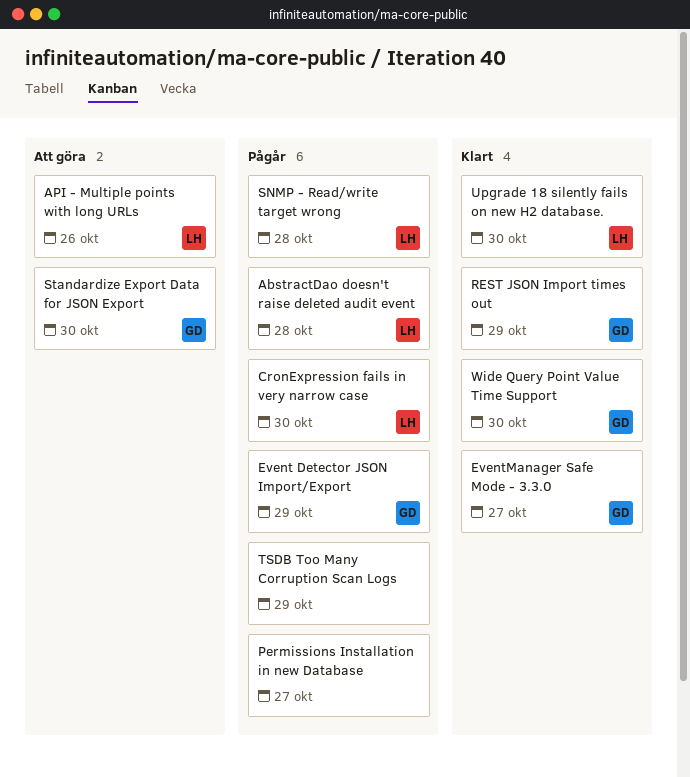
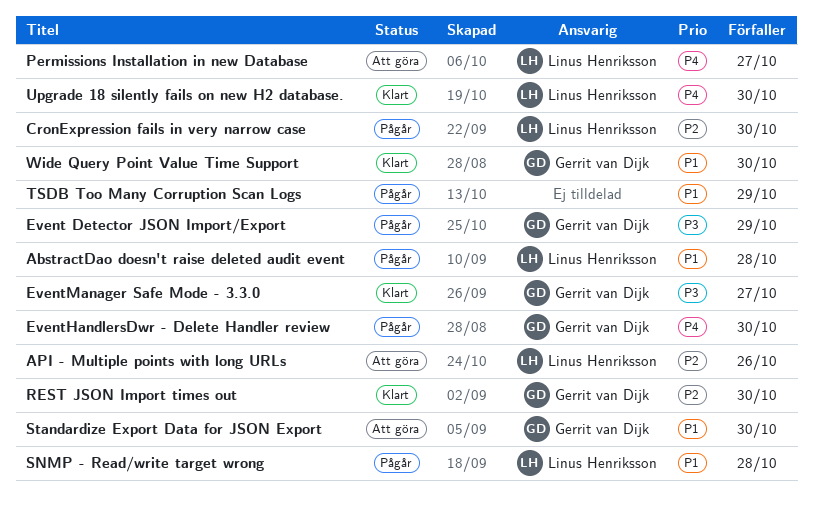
EventHandlersDwr - Delete Handler review: none -> present
Permissions Installation in new Database, status: Pågår -> Att göra
Permissions Installation in new Database, owner: none -> Linus Henriksson
REST JSON Import times out, due: Oct 29 -> Oct 30

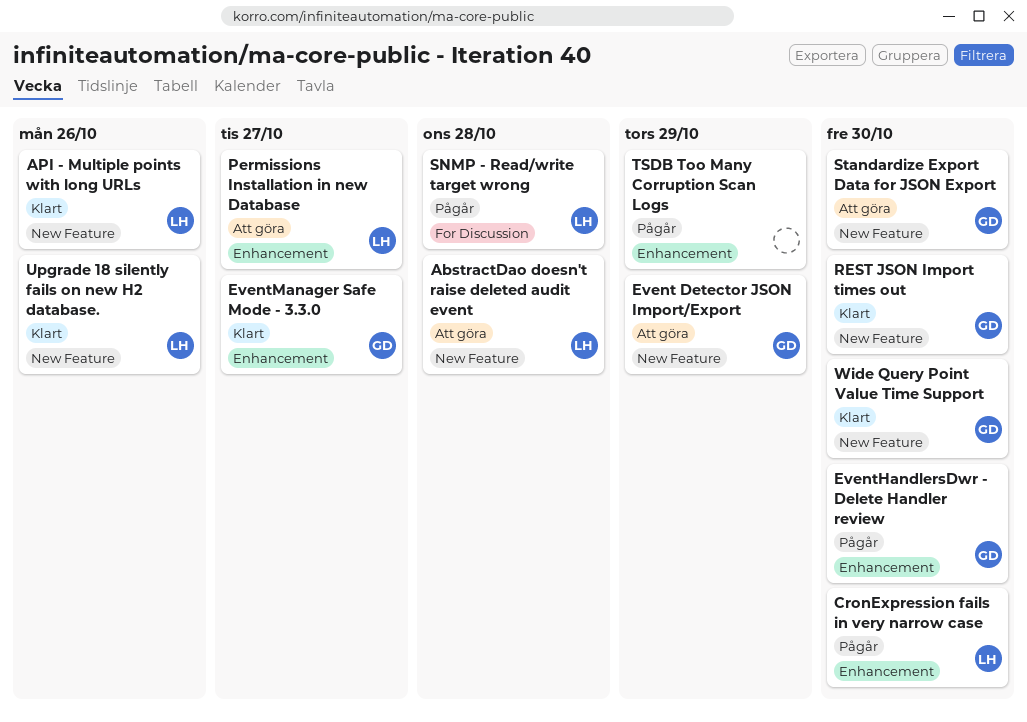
AbstractDao doesn't raise deleted audit event, status: Pågår -> Att göra
API - Multiple points with long URLs, status: Att göra -> Klart
Event Detector JSON Import/Export, status: Pågår -> Att göra
Upgrade 18 silently fails on new H2 database., due: Oct 30 -> Oct 26

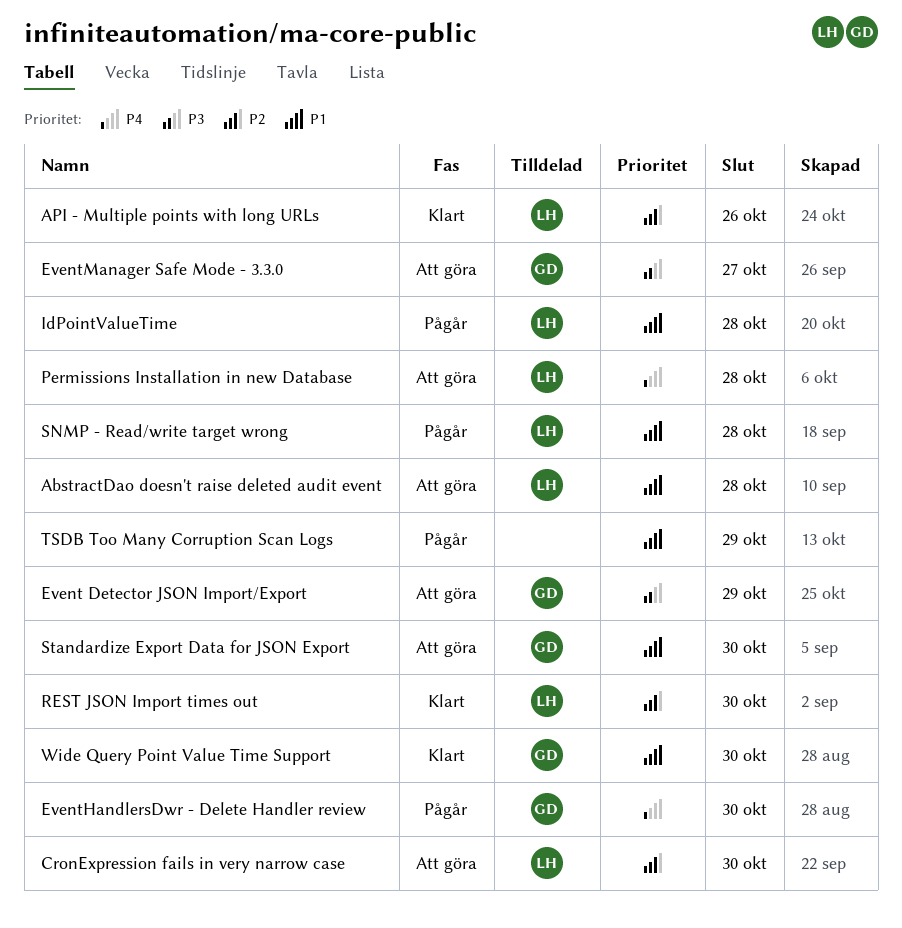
CronExpression fails in very narrow case, status: Pågår -> Att göra
EventManager Safe Mode - 3.3.0, status: Klart -> Att göra
IdPointValueTime: none -> present
Permissions Installation in new Database, due: Oct 27 -> Oct 28
REST JSON Import times out, owner: GD -> LH
Upgrade 18 silently fails on new H2 database.: present -> none

